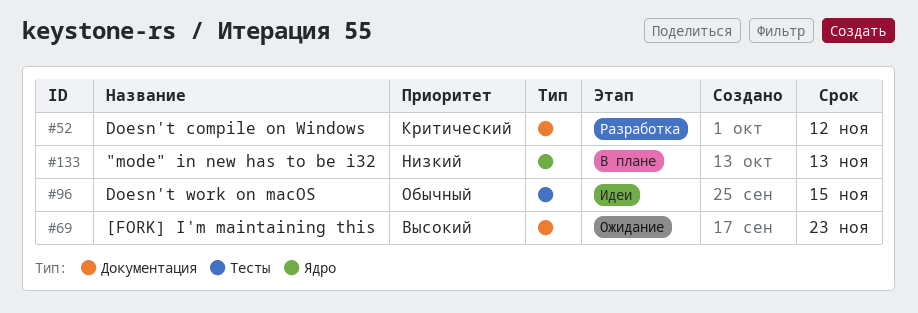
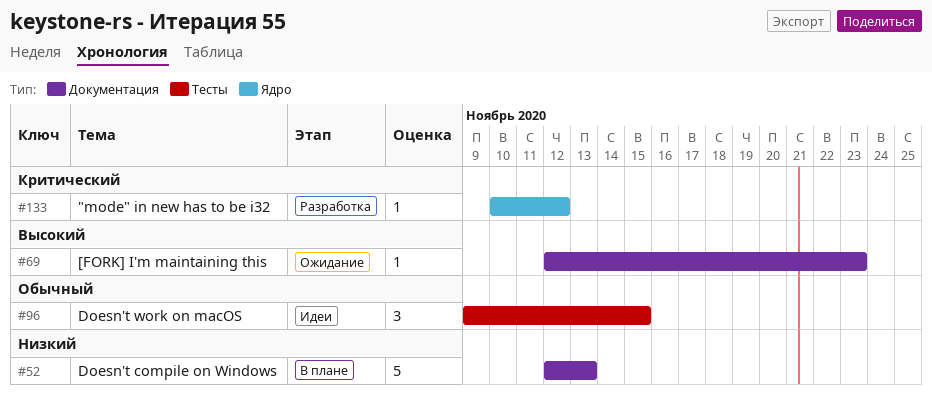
#52, status: Разработка -> В плане
#52, priority: Критический -> Низкий
#52, due: Nov 12 -> Nov 13
#133, status: В плане -> Разработка
#133, priority: Низкий -> Критический
#133, due: Nov 13 -> Nov 12

